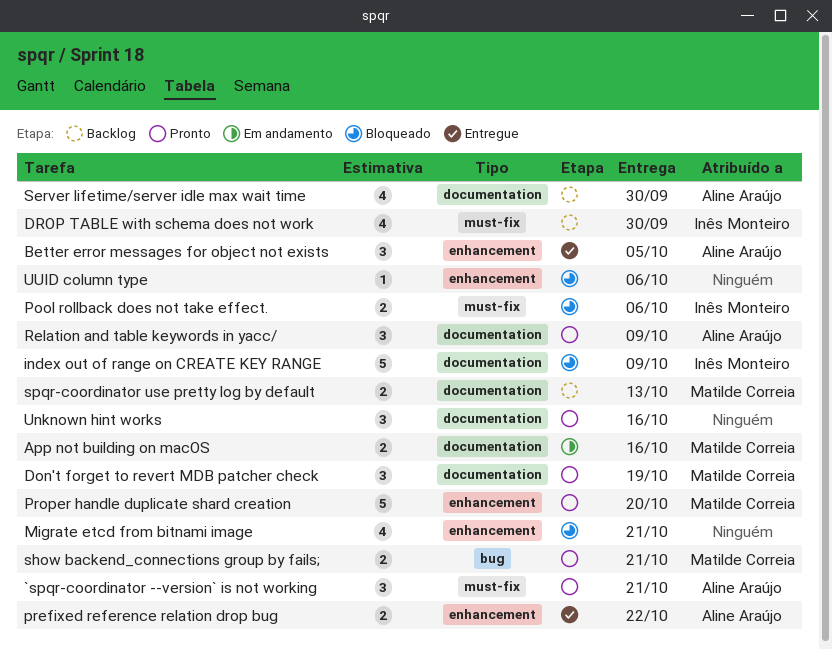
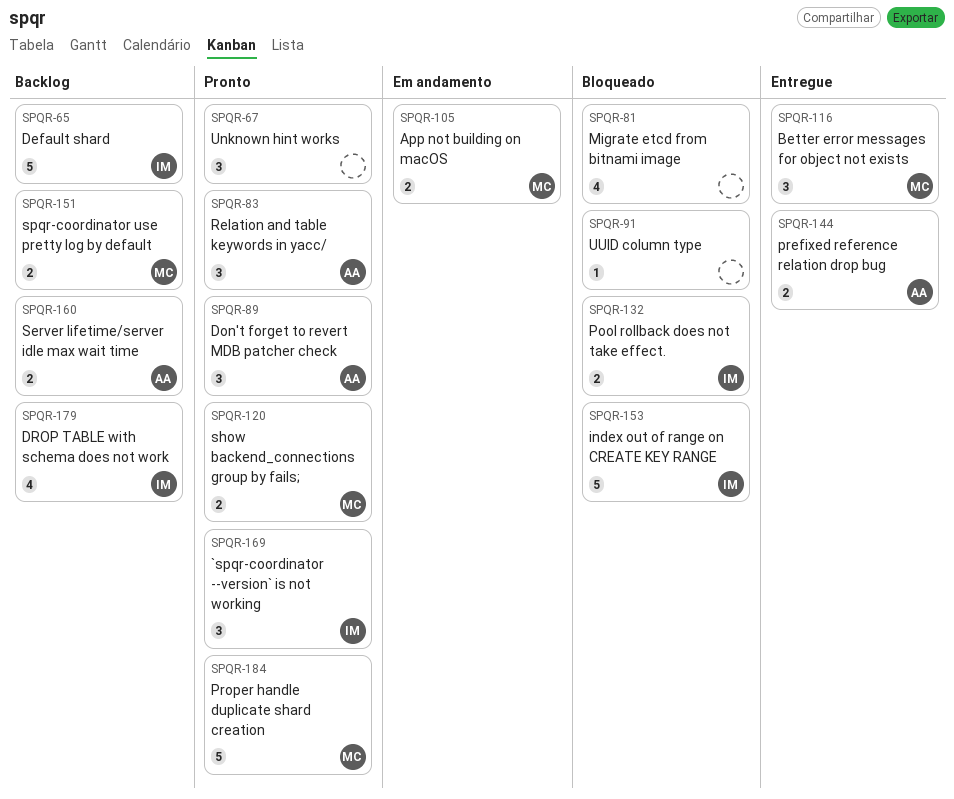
`spqr-coordinator --version` is not working, owner: Aline Araújo -> Inês Monteiro
Better error messages for object not exists, owner: Aline Araújo -> Matilde Correia
Default shard: none -> present
Don't forget to revert MDB patcher check, owner: Matilde Correia -> Aline Araújo
Server lifetime/server idle max wait time, estimate: 4 -> 2

